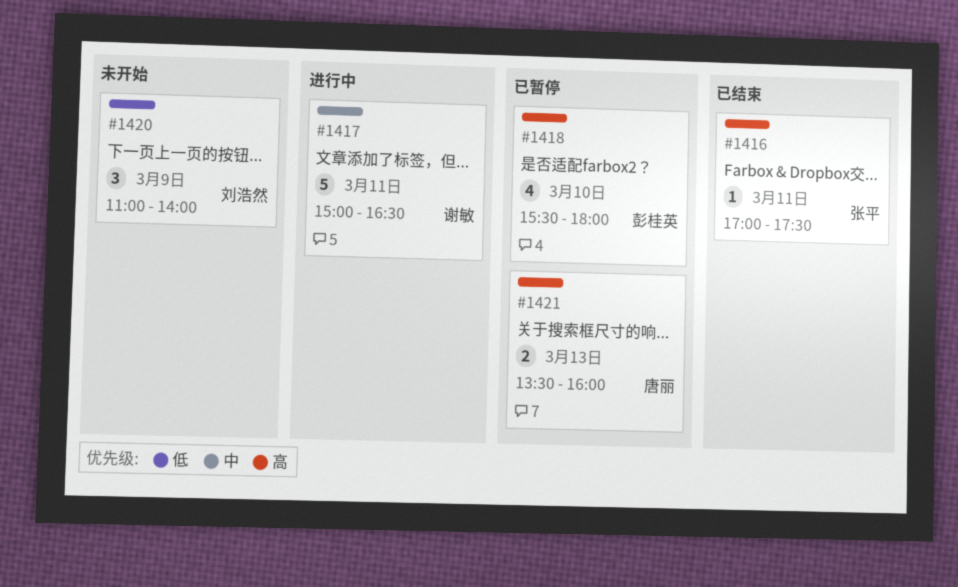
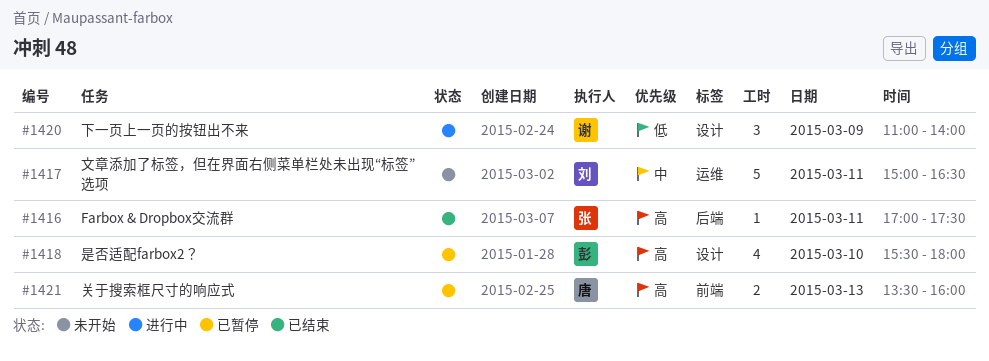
#1417, status: 进行中 -> 未开始
#1417, owner: 谢敏 -> 刘浩然
#1420, status: 未开始 -> 进行中
#1420, owner: 刘浩然 -> 谢敏

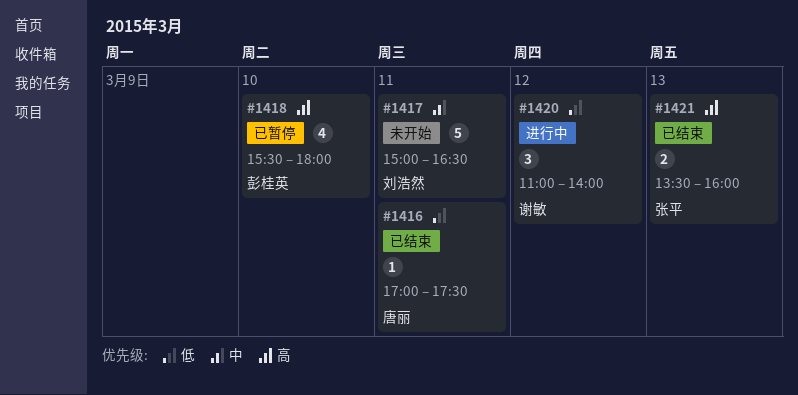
#1416, owner: 张平 -> 唐丽
#1416, priority: 高 -> 低
#1420, day: Mar 9 -> Mar 12
#1421, status: 已暂停 -> 已结束
#1421, owner: 唐丽 -> 张平

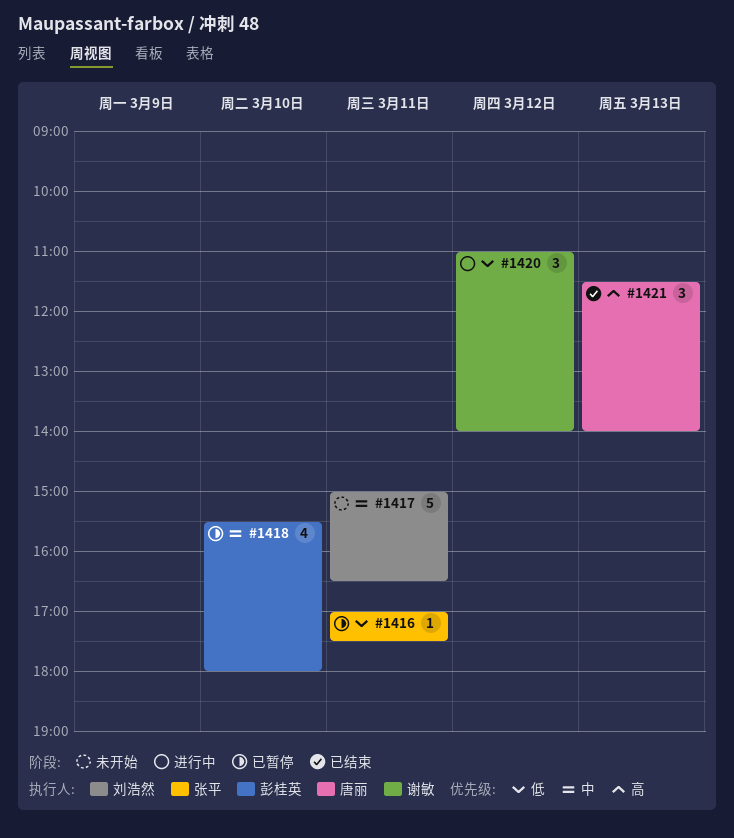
#1416, status: 已结束 -> 已暂停
#1416, owner: 唐丽 -> 张平
#1418, priority: 高 -> 中
#1421, owner: 张平 -> 唐丽
#1421, estimate: 2 -> 3
#1421, begins: 13:30 -> 11:30
#1421, ends: 16:00 -> 14:00

